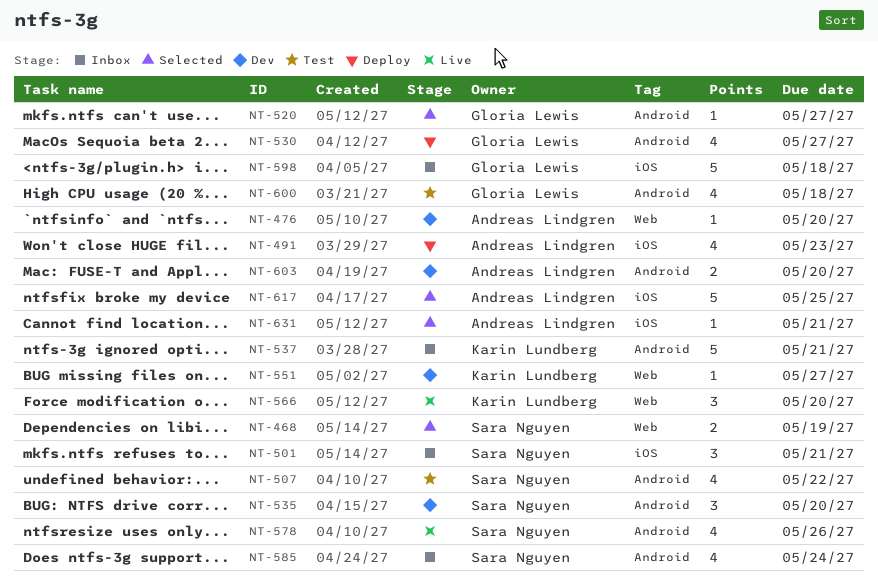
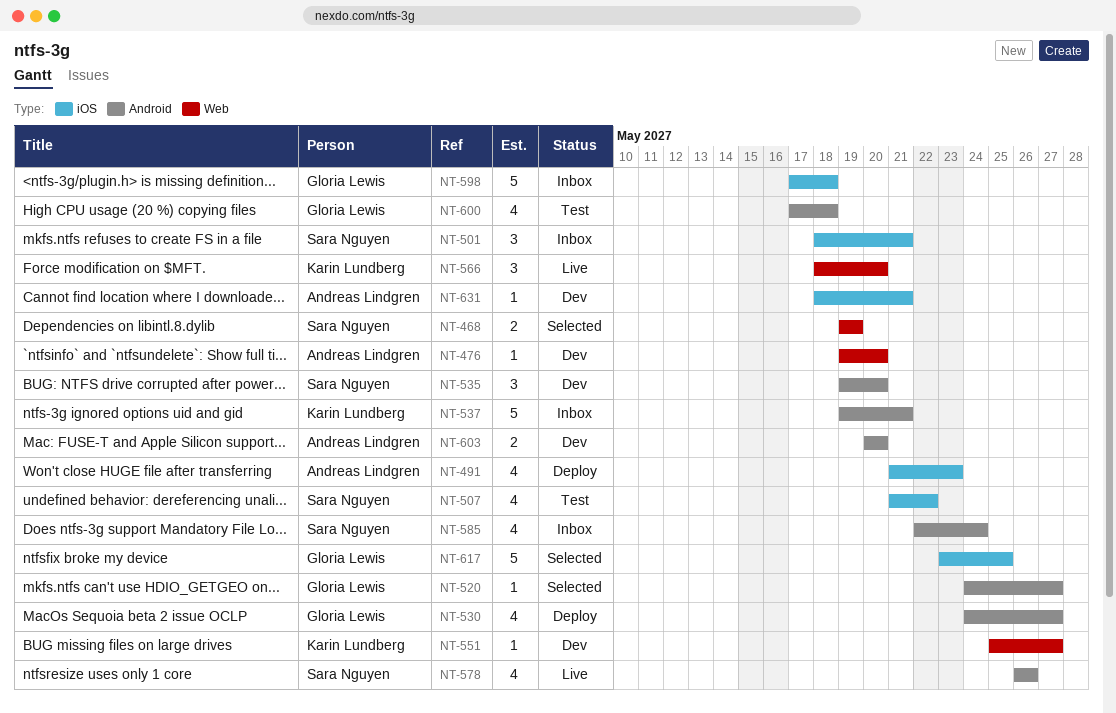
NT-507, label: Android -> iOS
NT-617, owner: Andreas Lindgren -> Gloria Lewis
NT-631, status: Selected -> Dev

